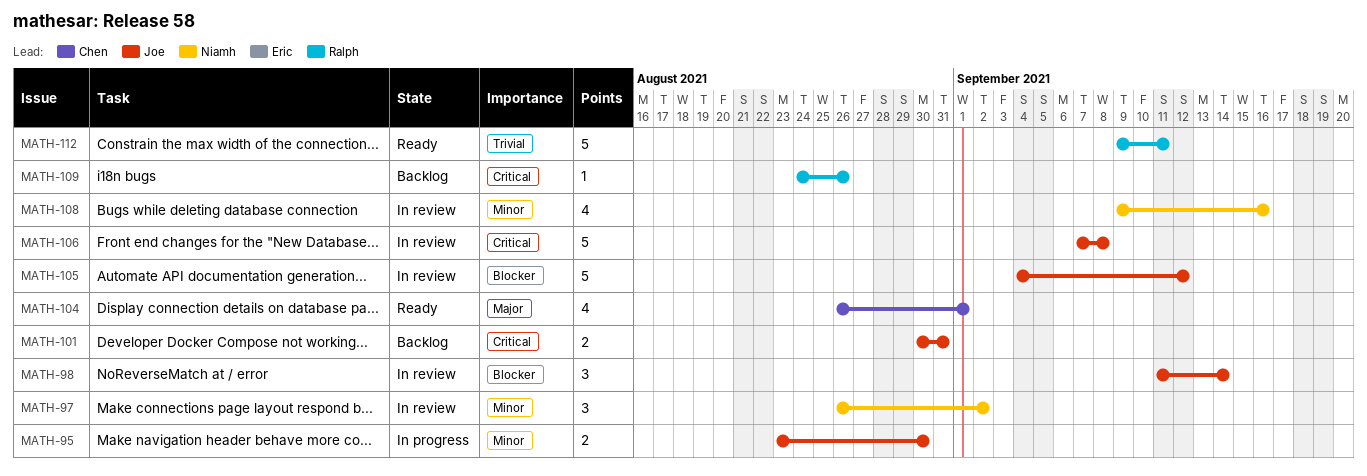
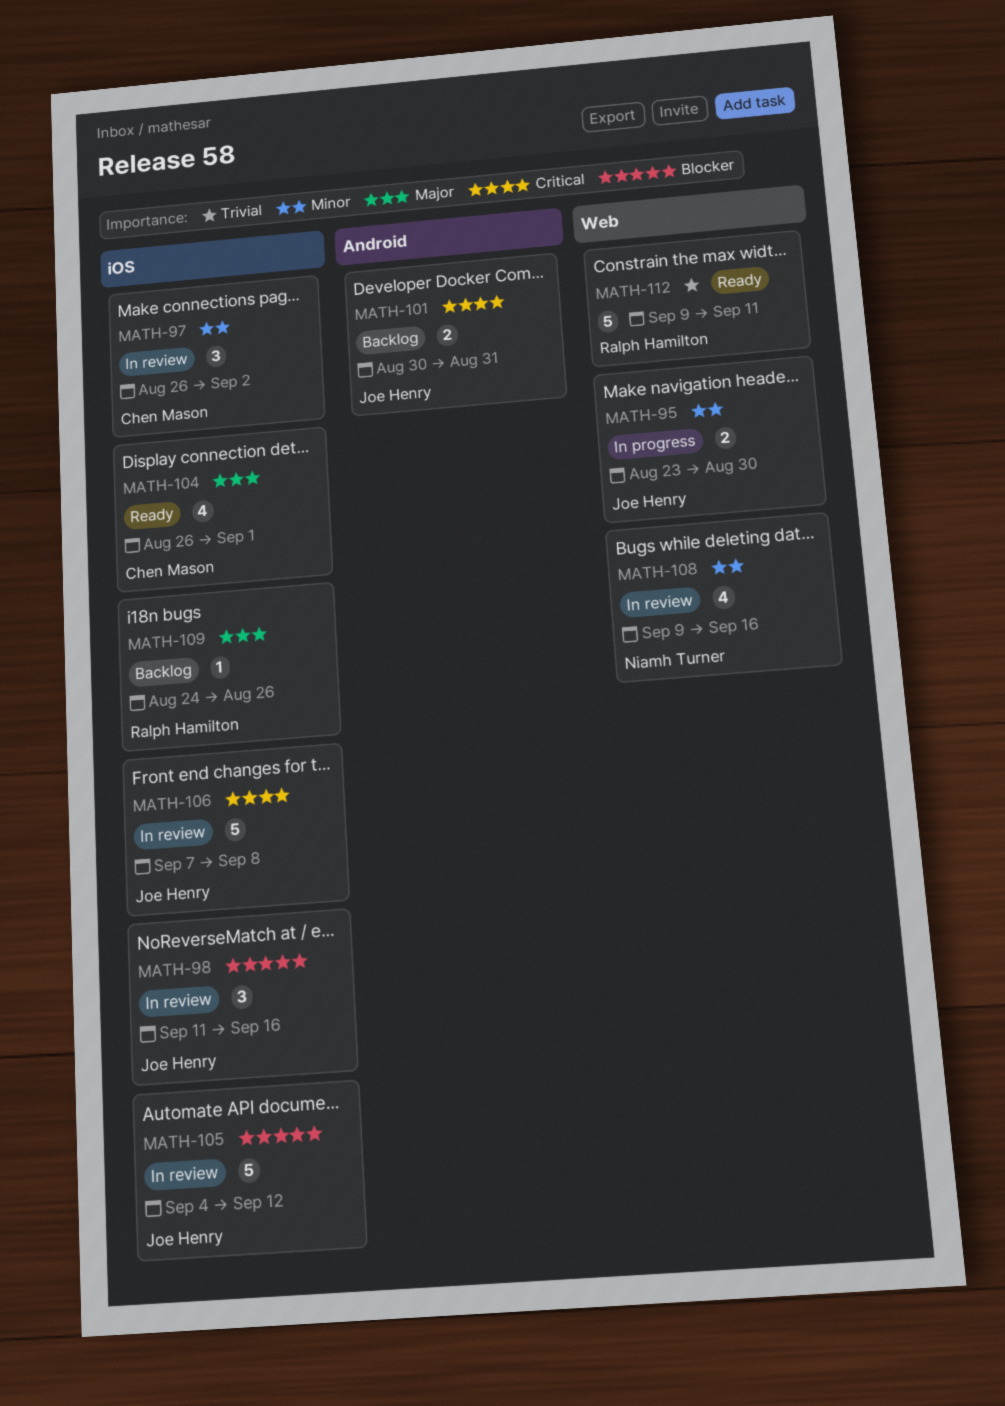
MATH-97, owner: Niamh Turner -> Chen Mason
MATH-98, due: Sep 14 -> Sep 16
MATH-109, priority: Critical -> Major

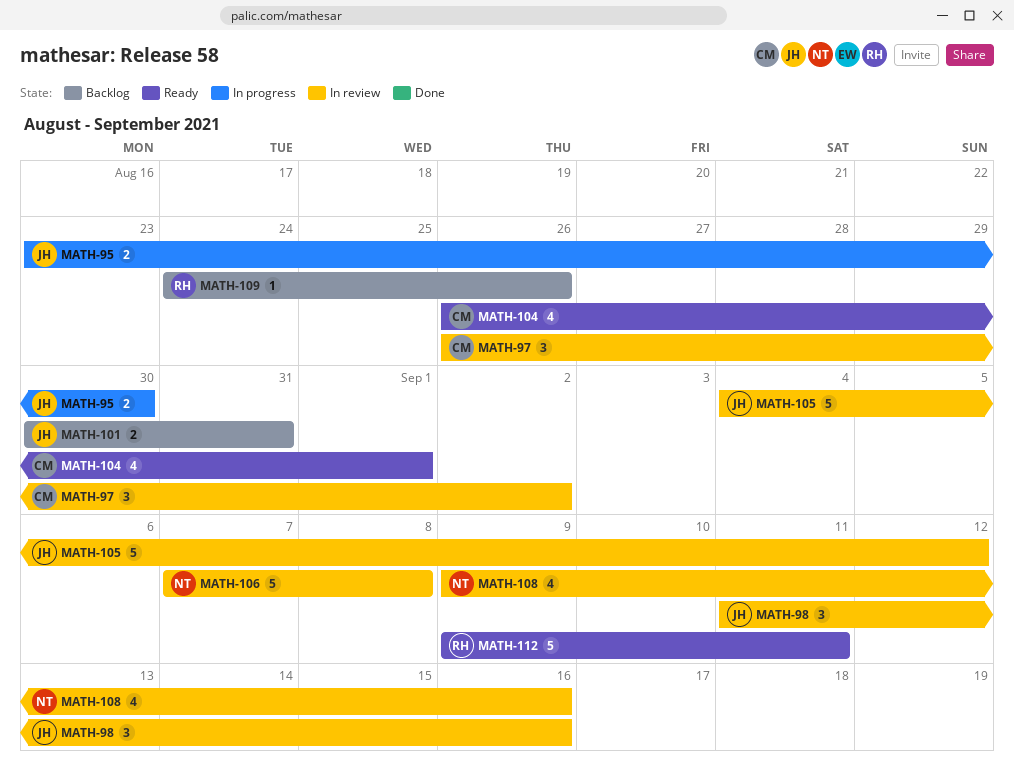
MATH-106, owner: Joe Henry -> Niamh Turner

